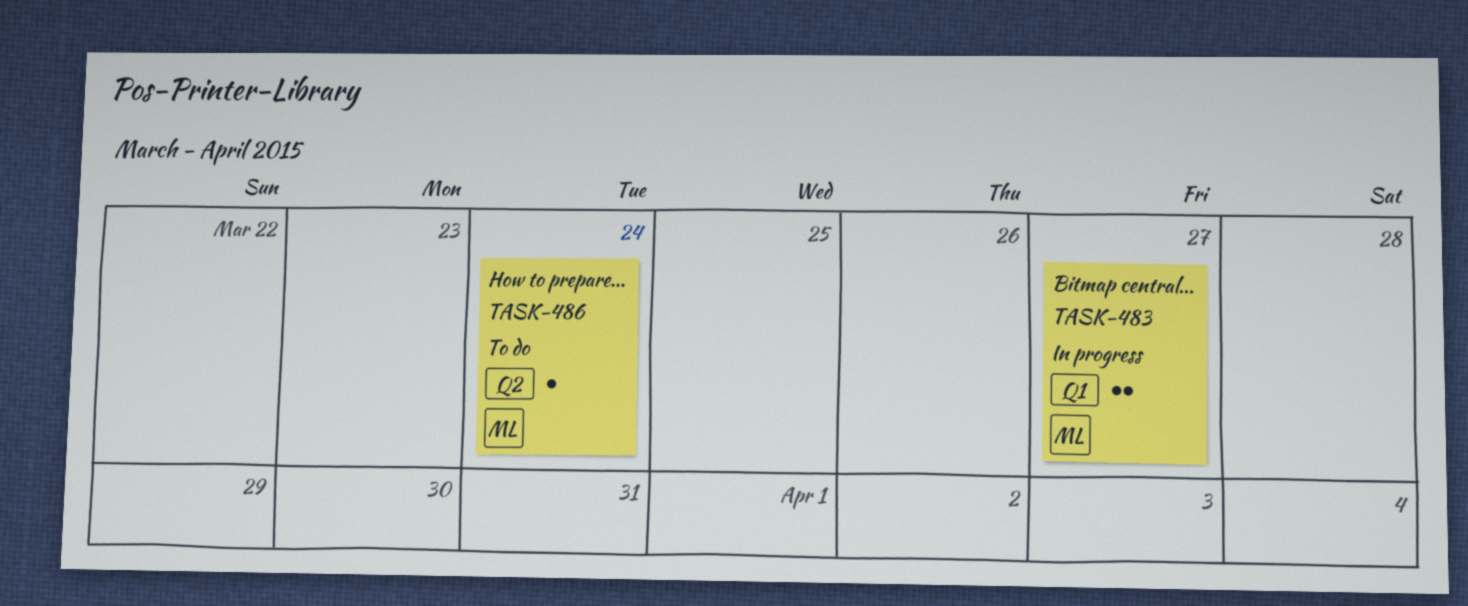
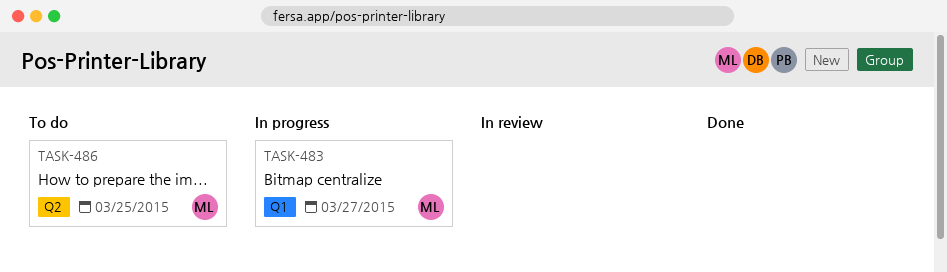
TASK-486, due: Mar 24 -> Mar 25

